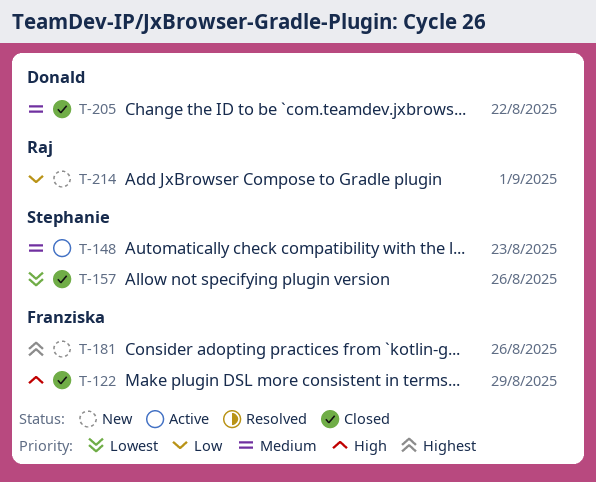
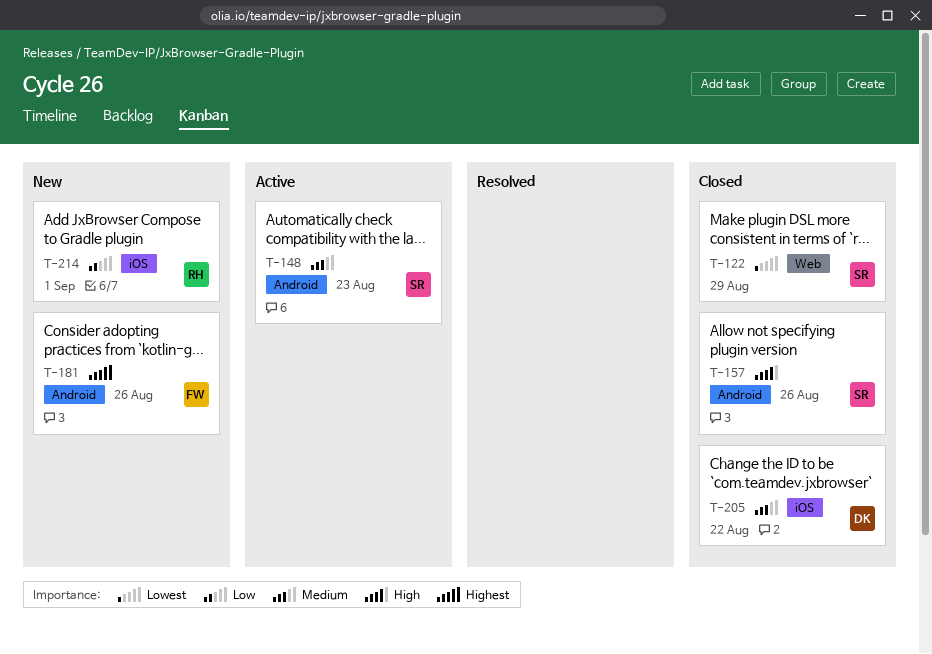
T-122, owner: Franziska -> Stephanie
T-122, priority: High -> Lowest
T-157, priority: Lowest -> High

